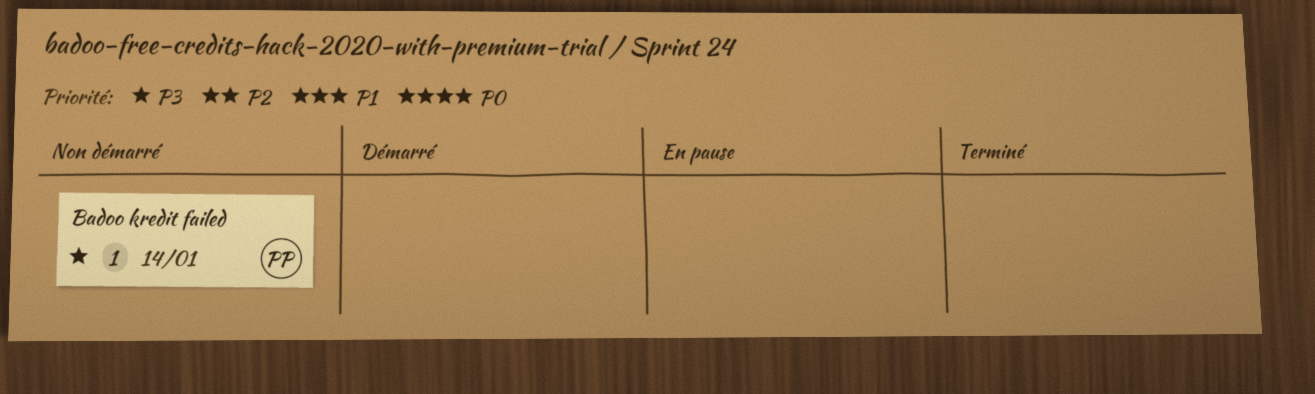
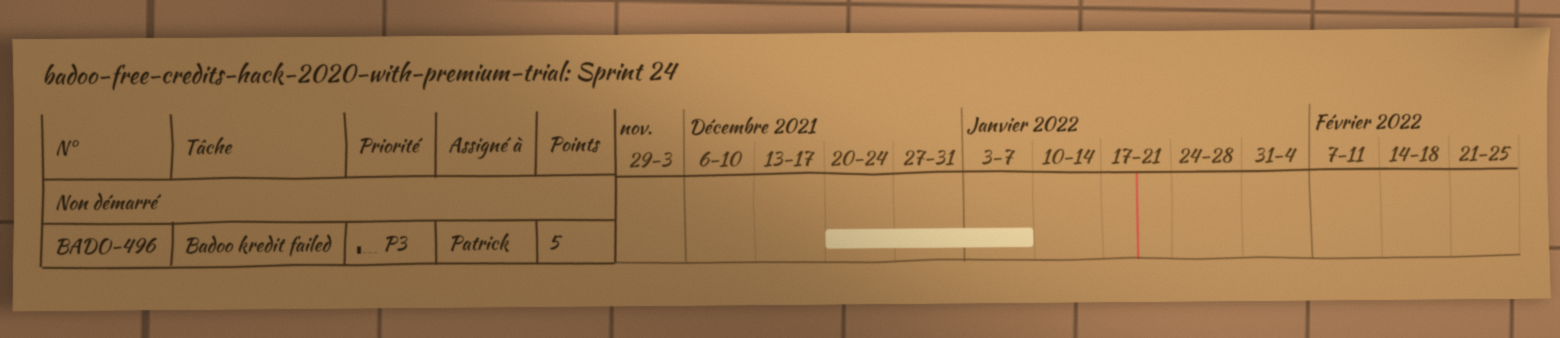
Badoo kredit failed, estimate: 1 -> 5
Badoo kredit failed, due: Jan 14 -> Jan 7

